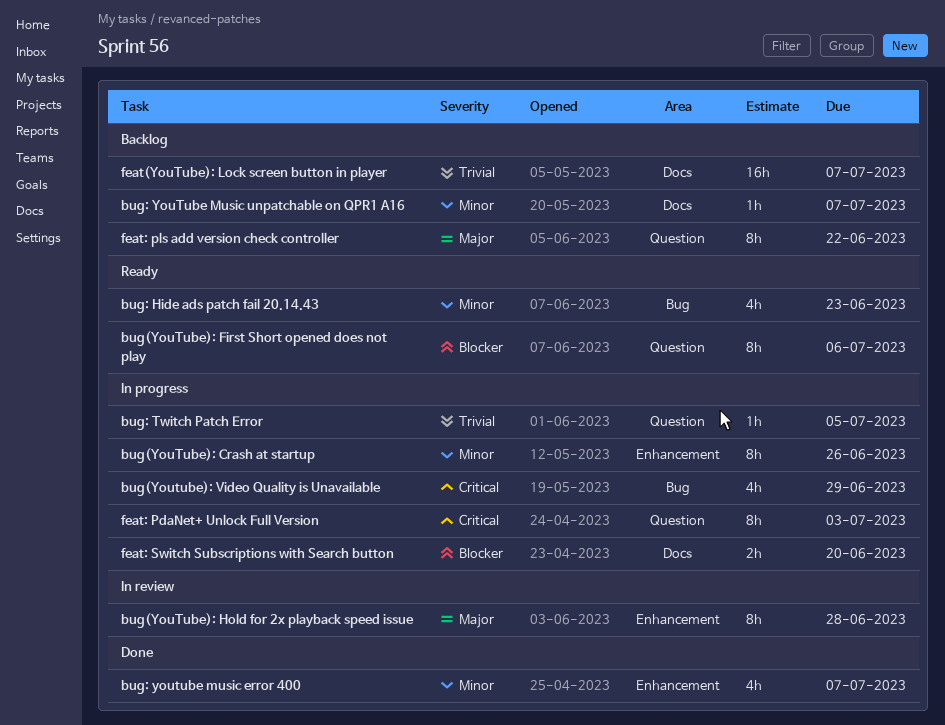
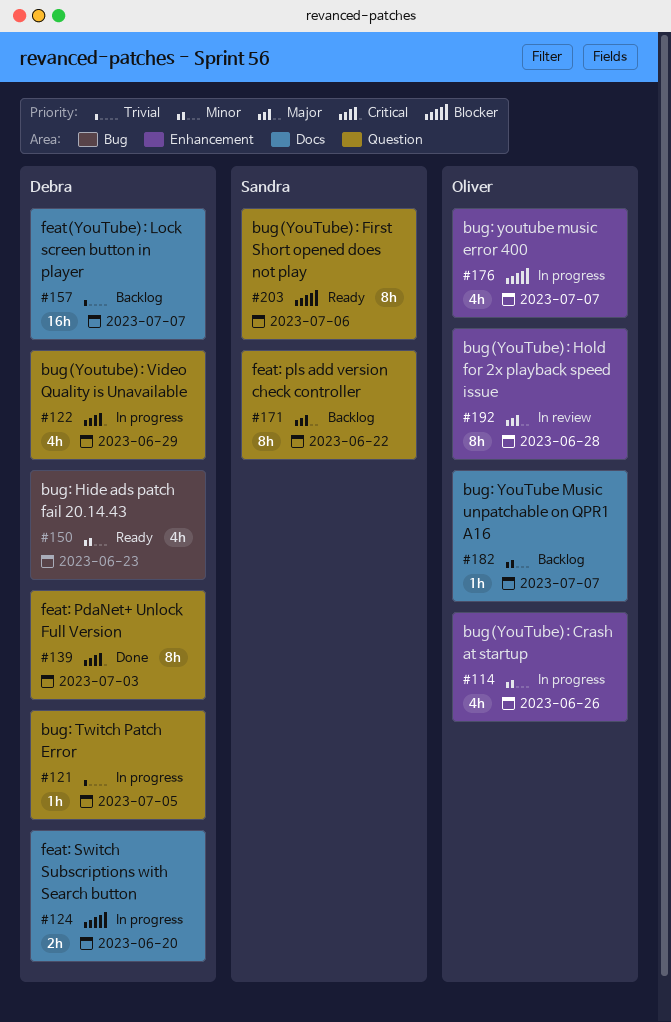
bug(YouTube): Crash at startup, estimate: 8h -> 4h
bug(Youtube): Video Quality is Unavailable, label: Bug -> Question
bug: youtube music error 400, status: Done -> In progress
bug: youtube music error 400, priority: Minor -> Blocker
feat: PdaNet+ Unlock Full Version, status: In progress -> Done

